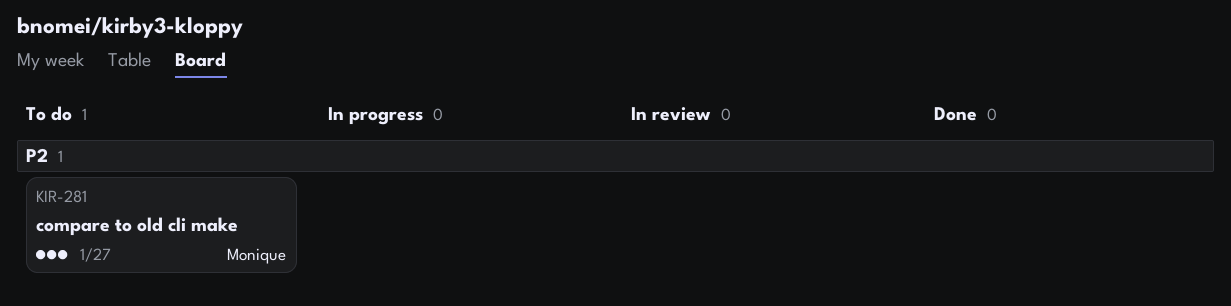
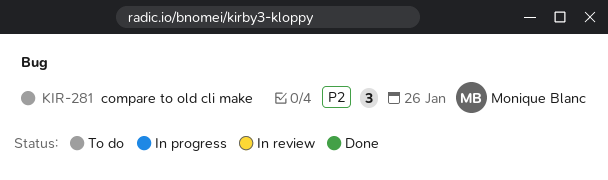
KIR-281, due: Jan 27 -> Jan 26

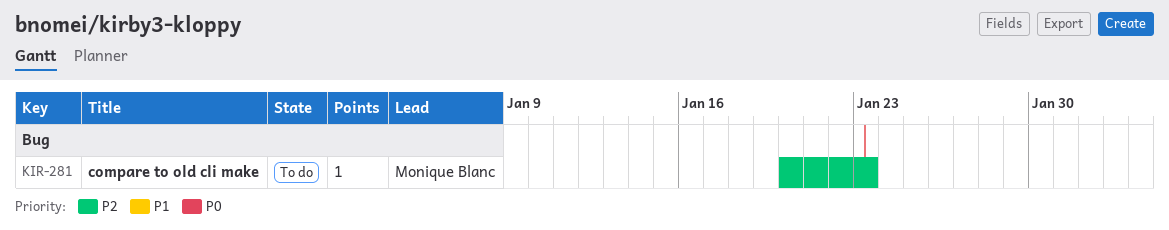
KIR-281, estimate: 3 -> 1
KIR-281, due: Jan 26 -> Jan 23

